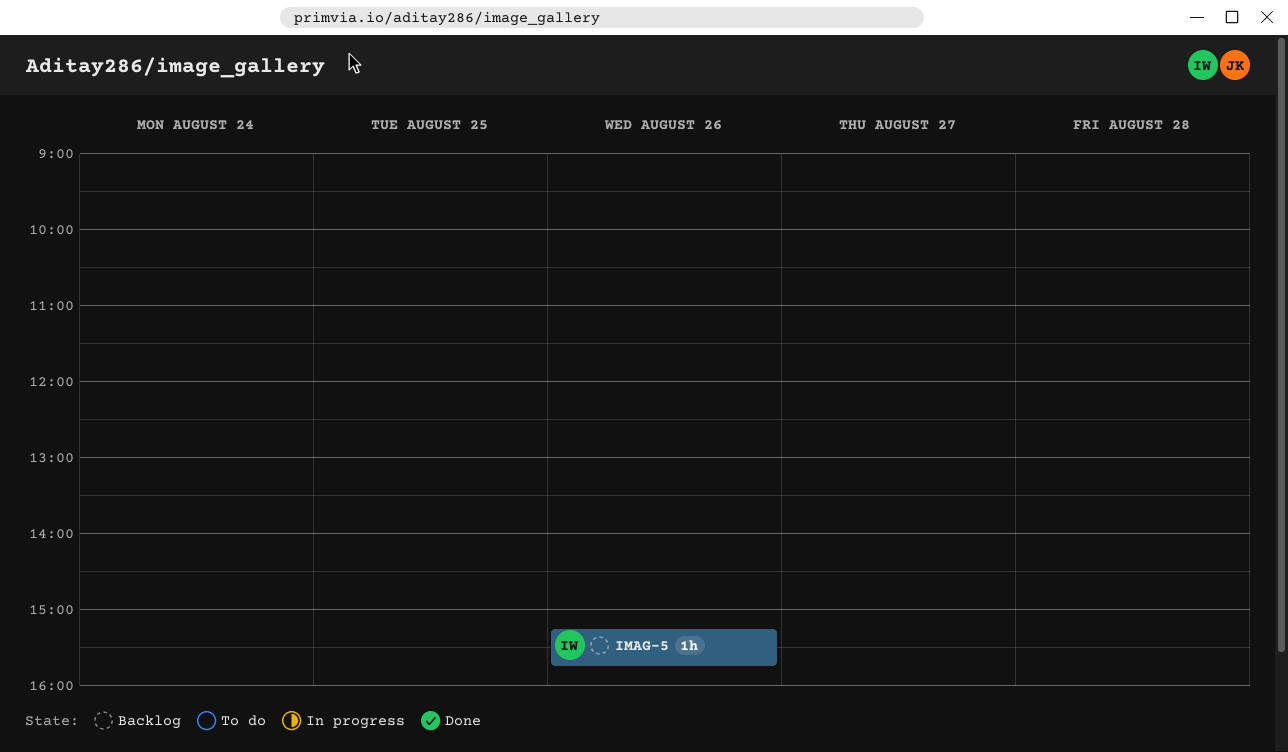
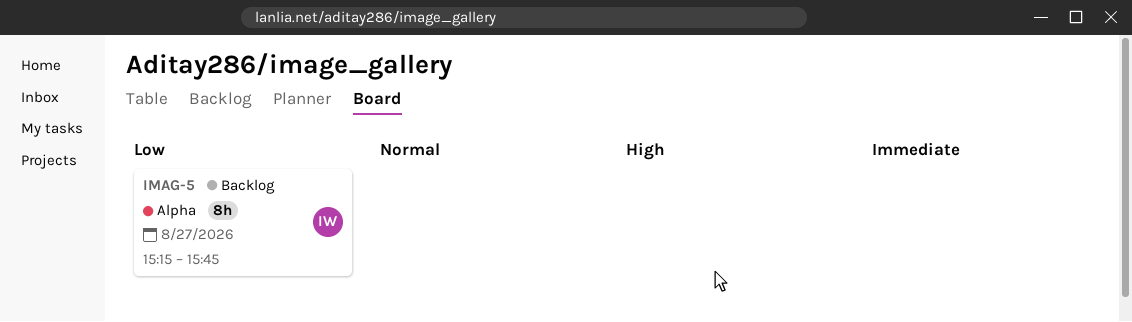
IMAG-5, estimate: 1h -> 8h
IMAG-5, day: Aug 26 -> Aug 27

